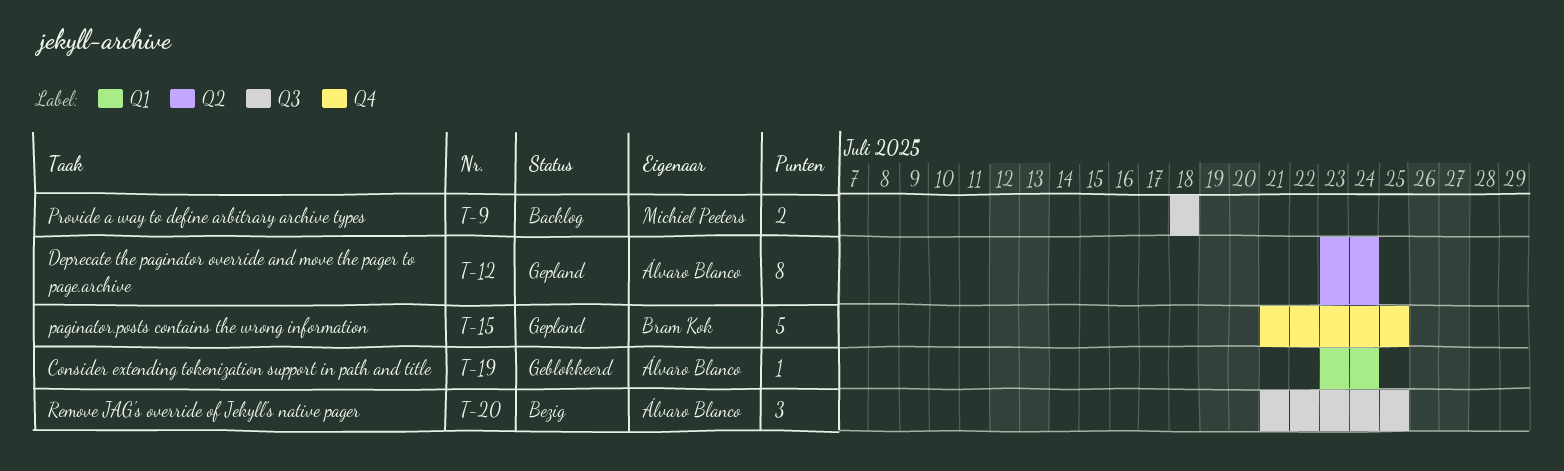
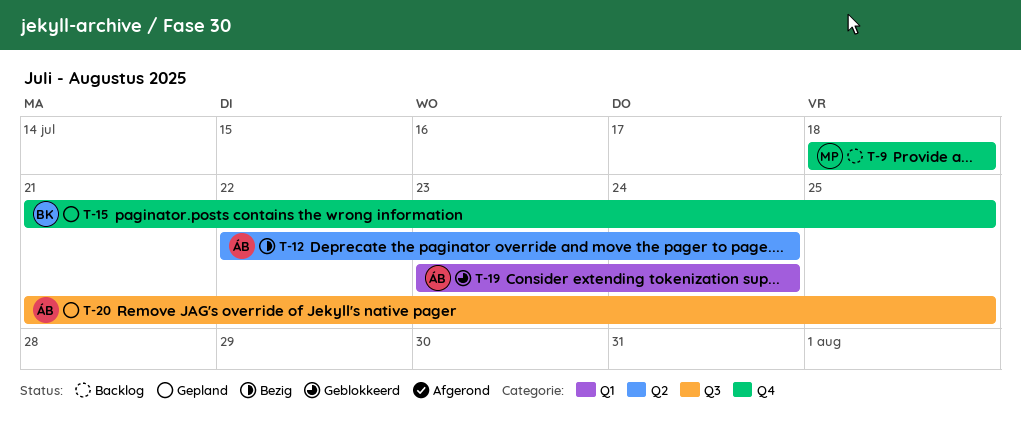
T-9, label: Q3 -> Q4
T-12, status: Gepland -> Bezig
T-12, start: Jul 23 -> Jul 22
T-20, status: Bezig -> Gepland

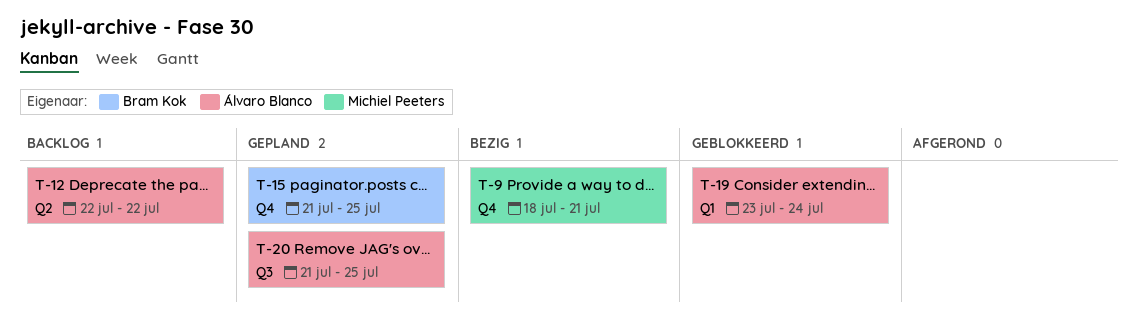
T-9, status: Backlog -> Bezig
T-9, due: Jul 18 -> Jul 21
T-12, status: Bezig -> Backlog
T-12, due: Jul 24 -> Jul 22

